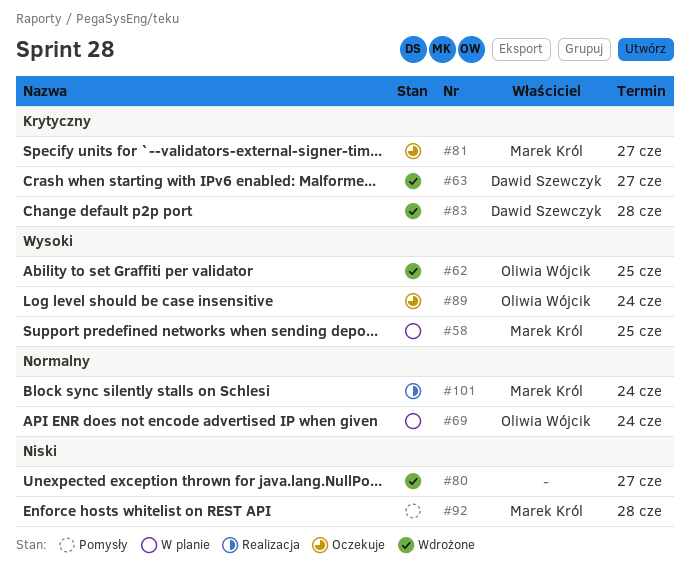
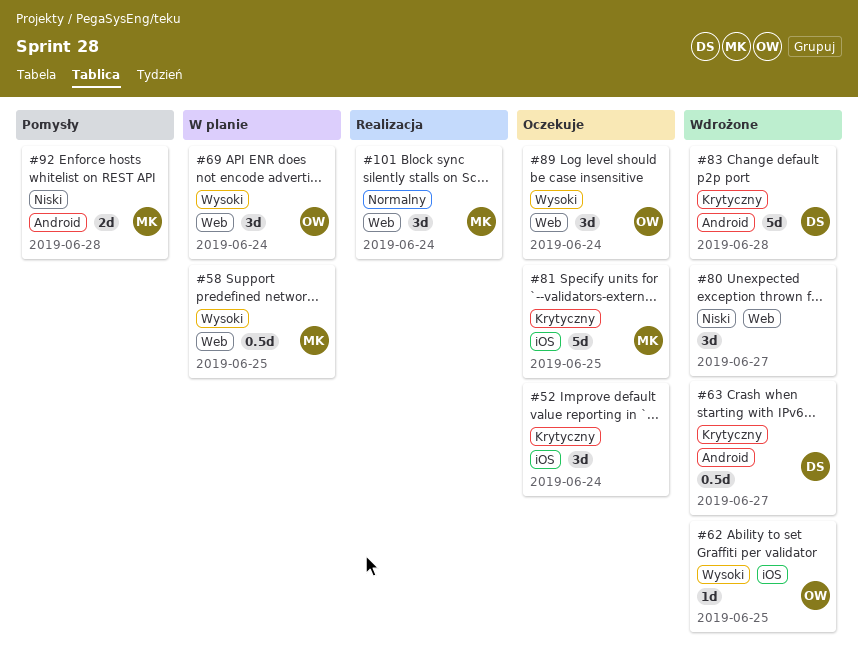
#52: none -> present
#69, priority: Normalny -> Wysoki
#81, due: Jun 27 -> Jun 25

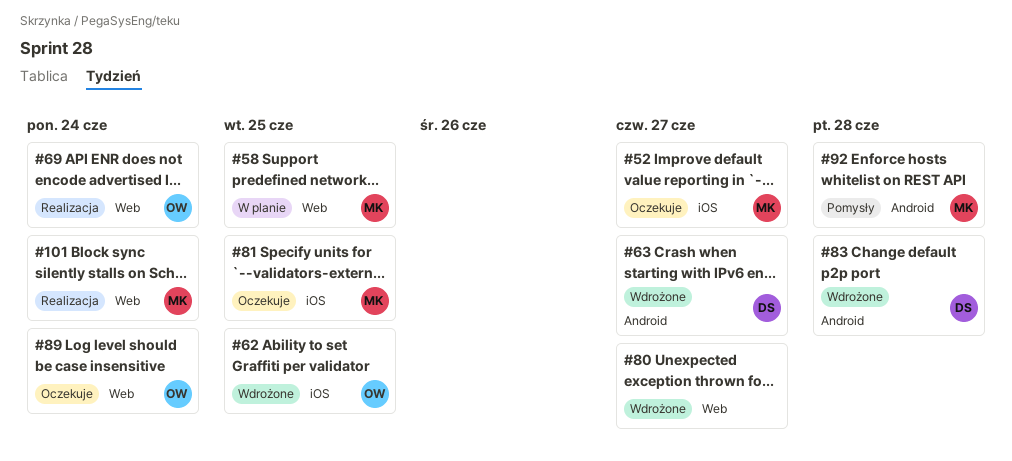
#52, owner: none -> MK
#52, due: Jun 24 -> Jun 27
#69, status: W planie -> Realizacja

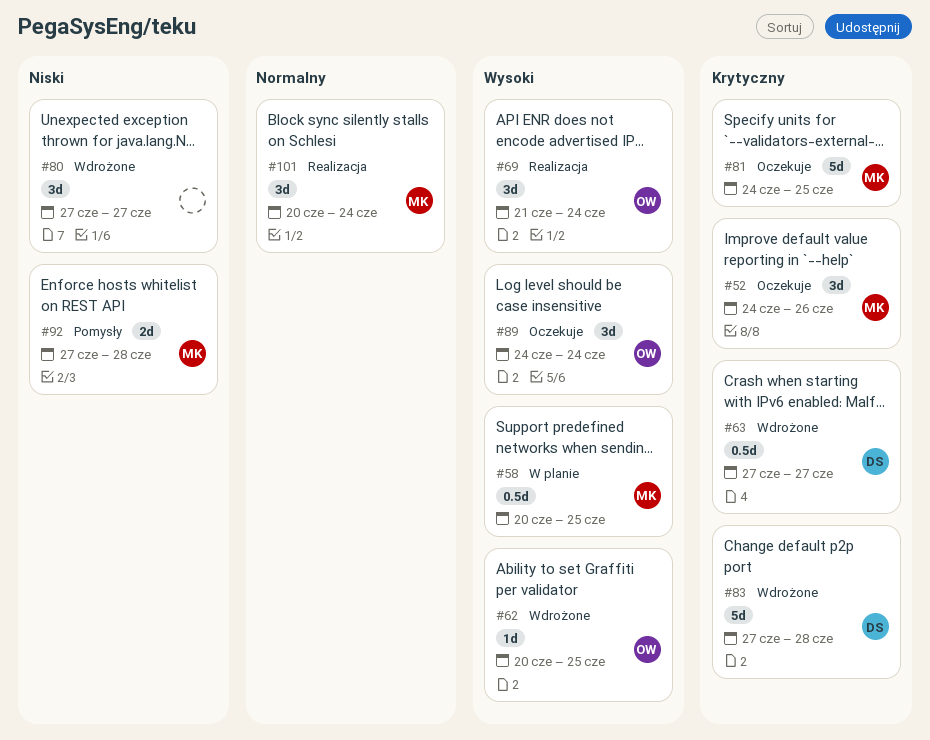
#52, due: Jun 27 -> Jun 26

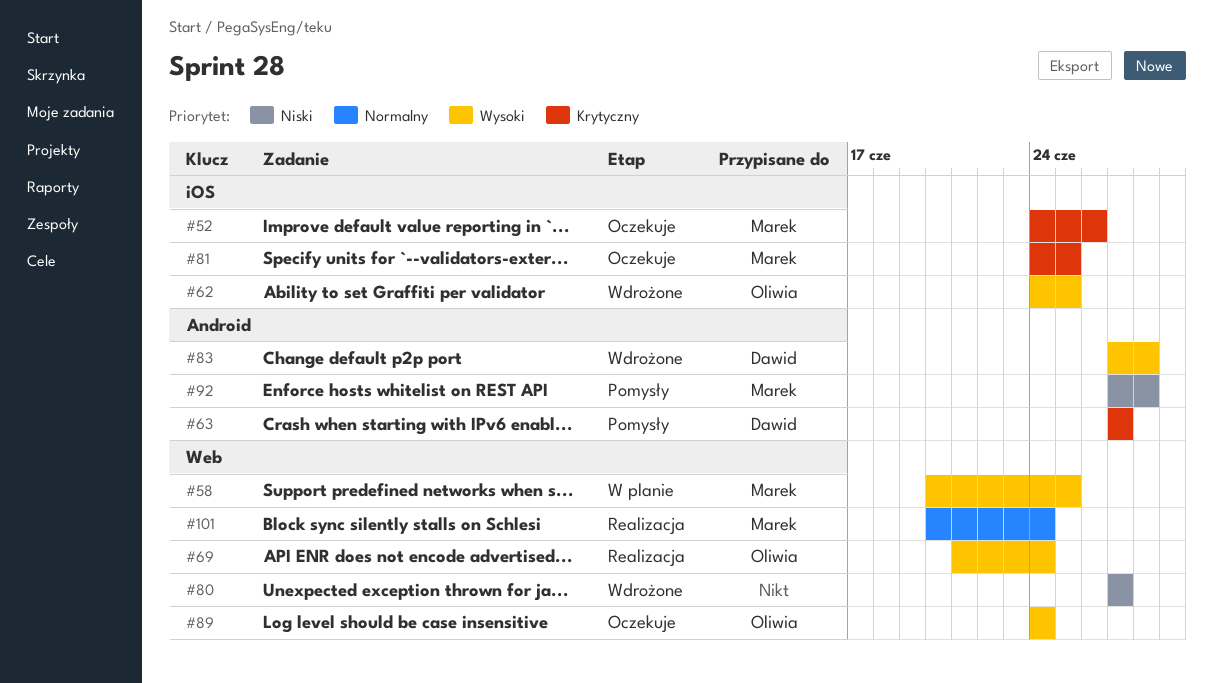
#62, start: Jun 20 -> Jun 24
#63, status: Wdrożone -> Pomysły
#83, priority: Krytyczny -> Wysoki

